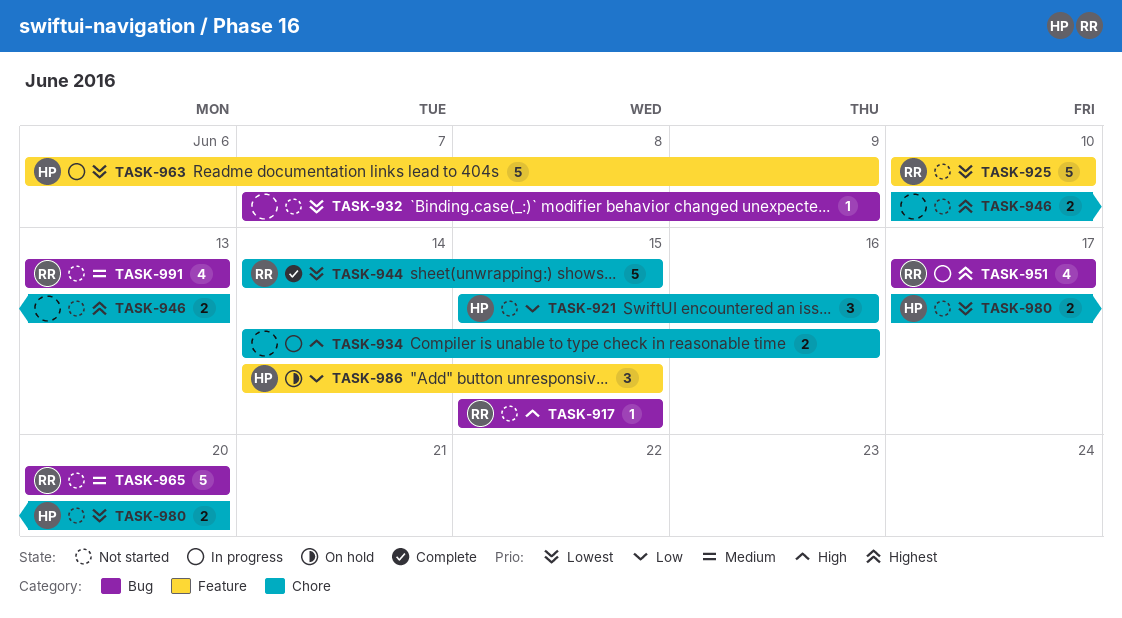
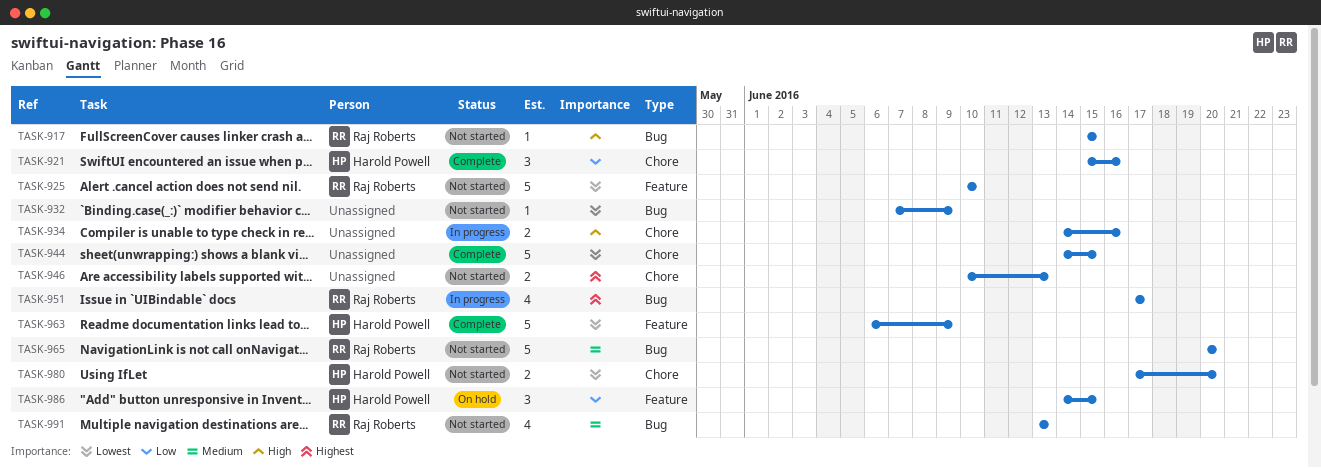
TASK-921, status: Not started -> Complete
TASK-944, owner: Raj Roberts -> none
TASK-963, status: In progress -> Complete

